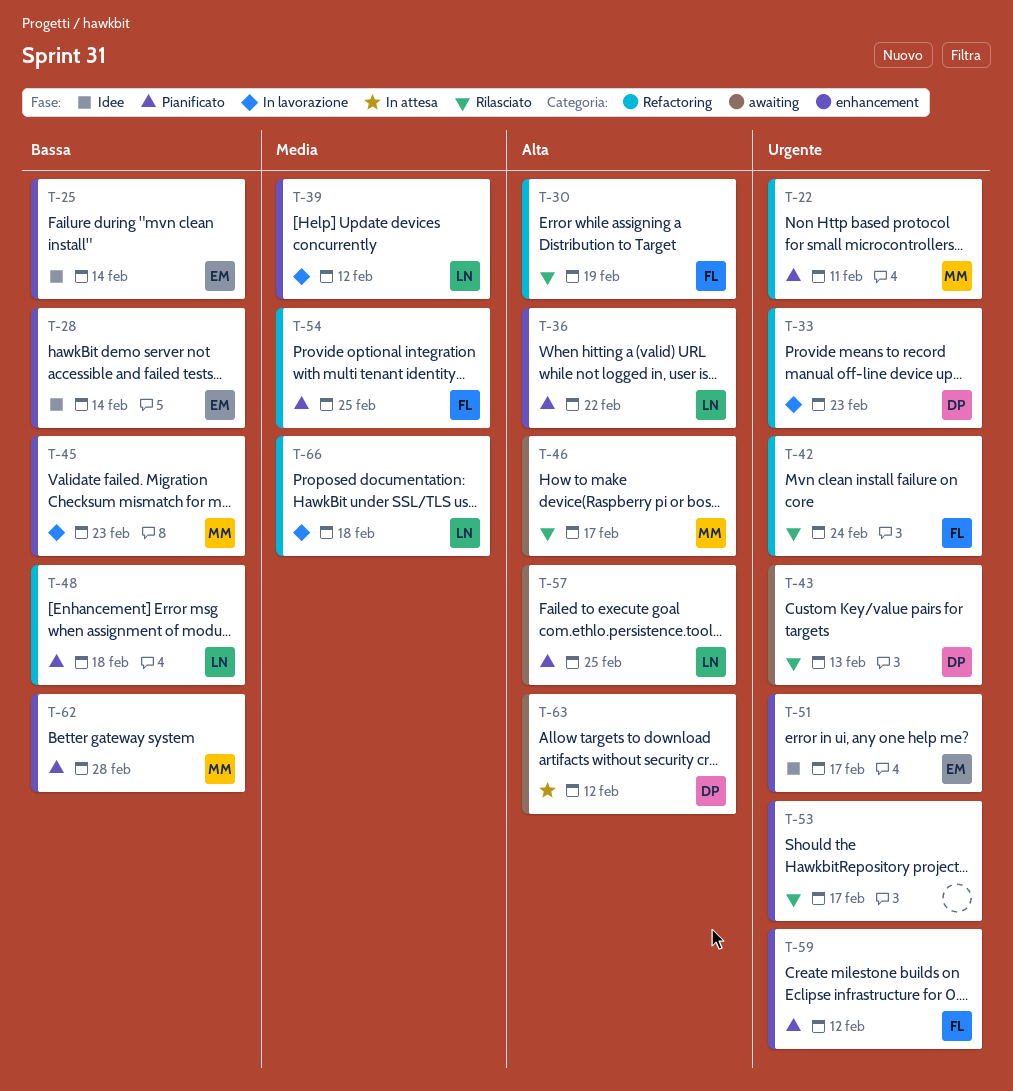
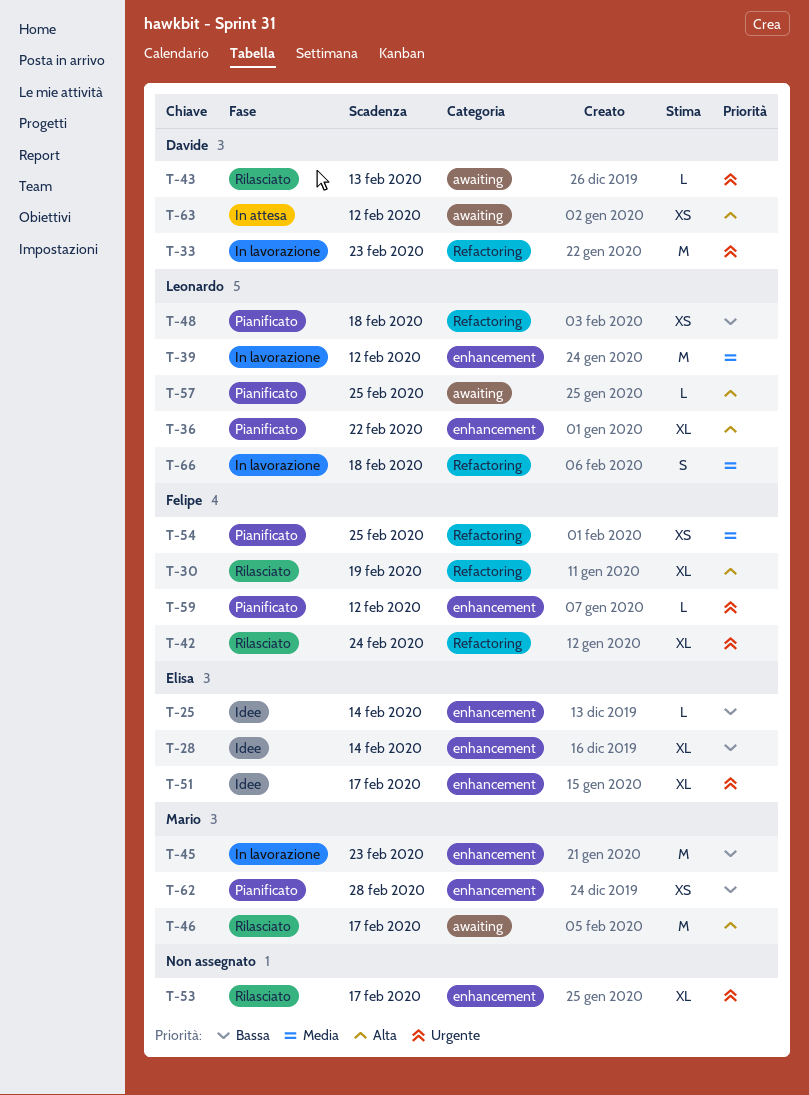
T-22: present -> none

